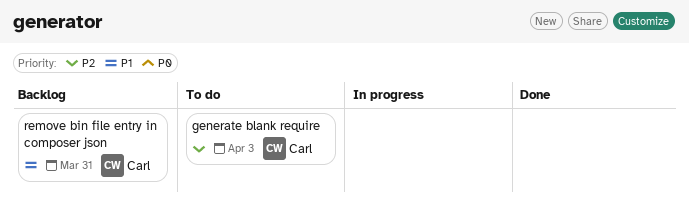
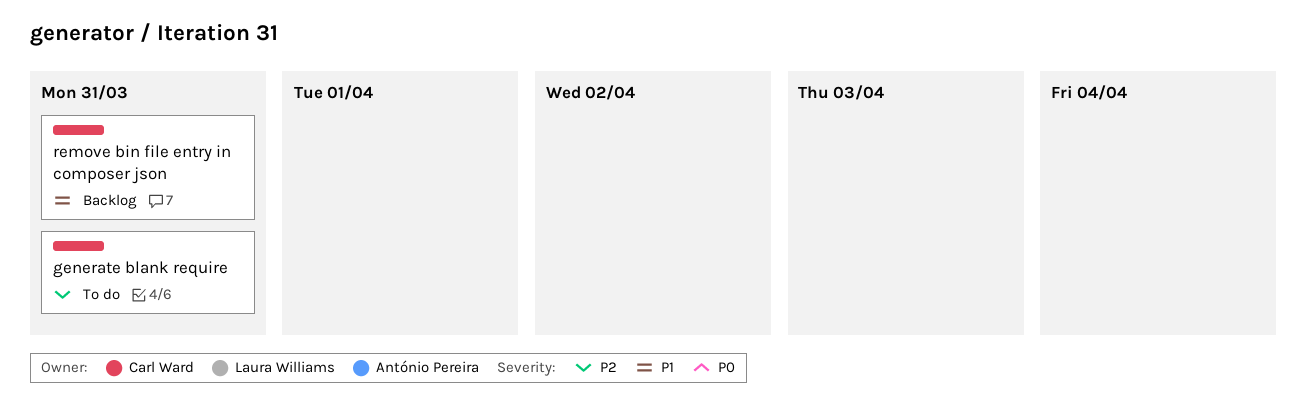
generate blank require, due: Apr 3 -> Mar 31

